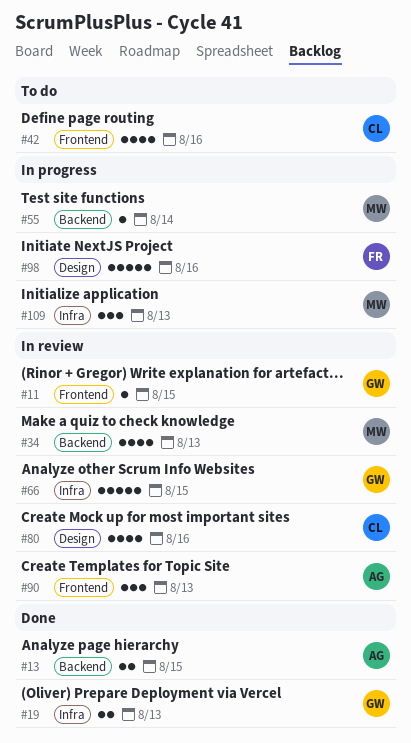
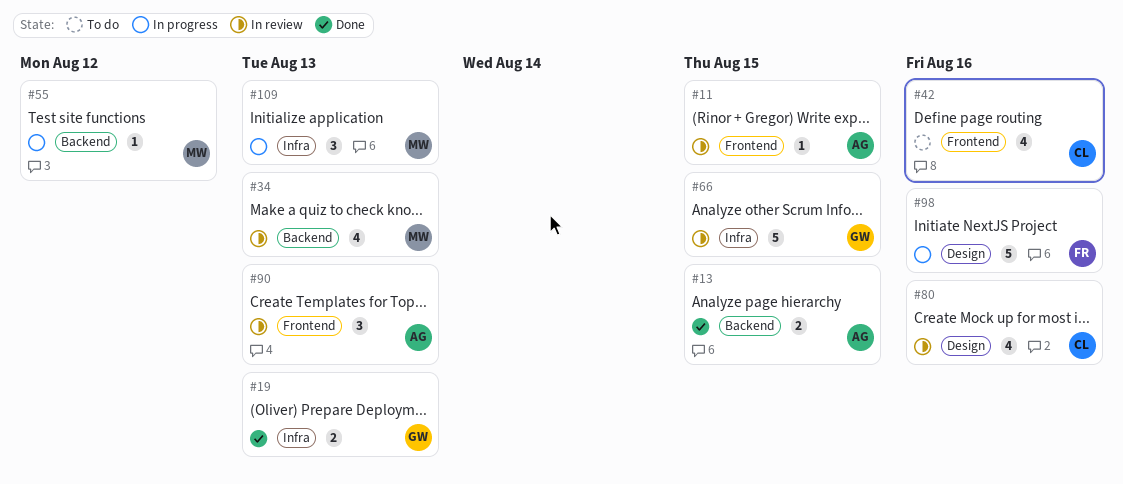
#11, owner: GW -> AG
#55, due: Aug 14 -> Aug 12

